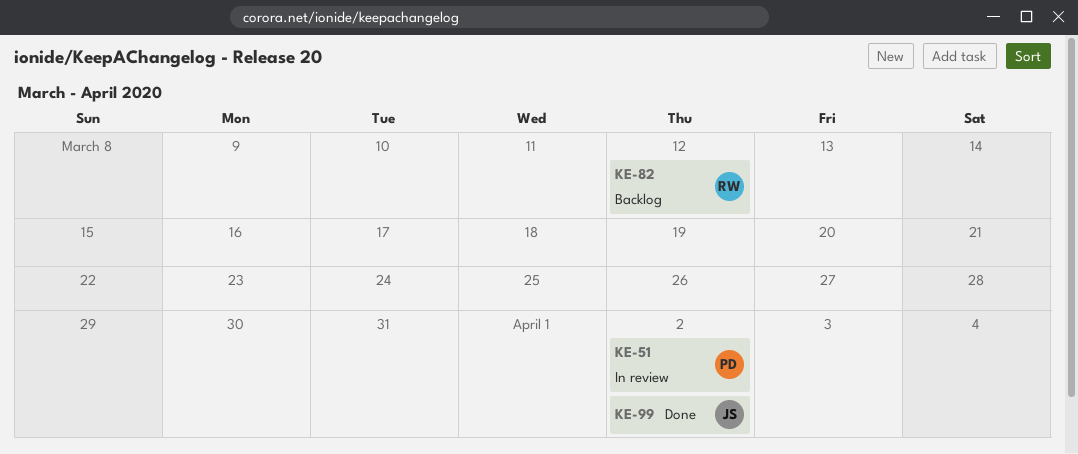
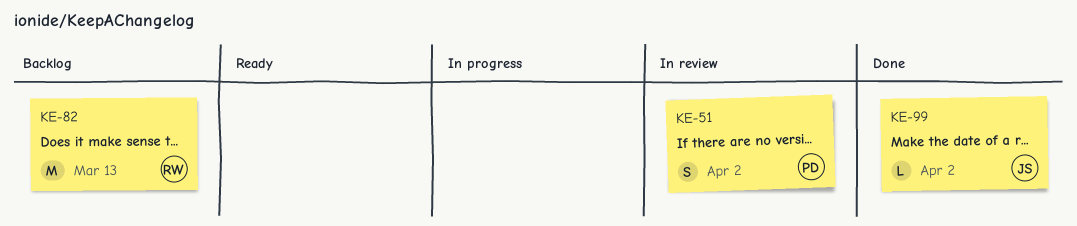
KE-82, due: Mar 12 -> Mar 13

